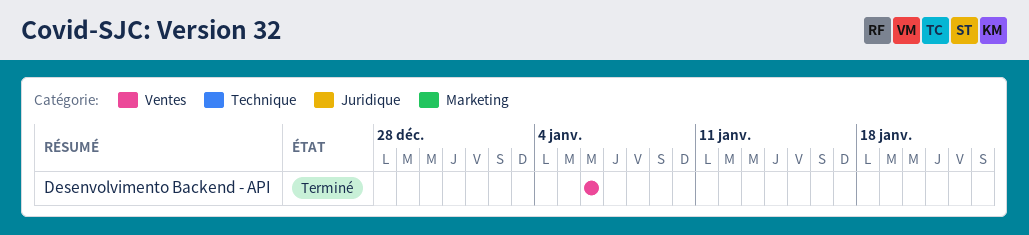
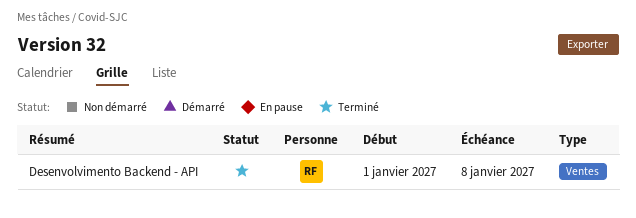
Desenvolvimento Backend - API, start: Jan 6 -> Jan 1
Desenvolvimento Backend - API, due: Jan 6 -> Jan 8

